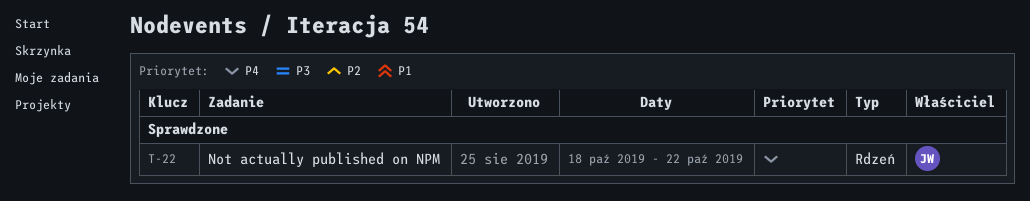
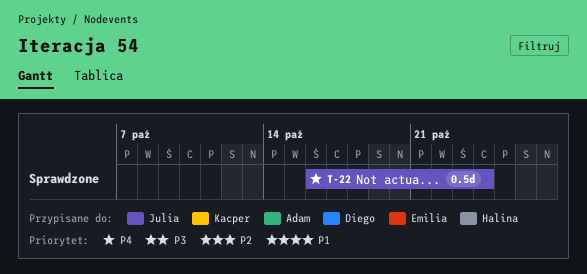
T-22, start: Oct 18 -> Oct 16
T-22, due: Oct 22 -> Oct 24

